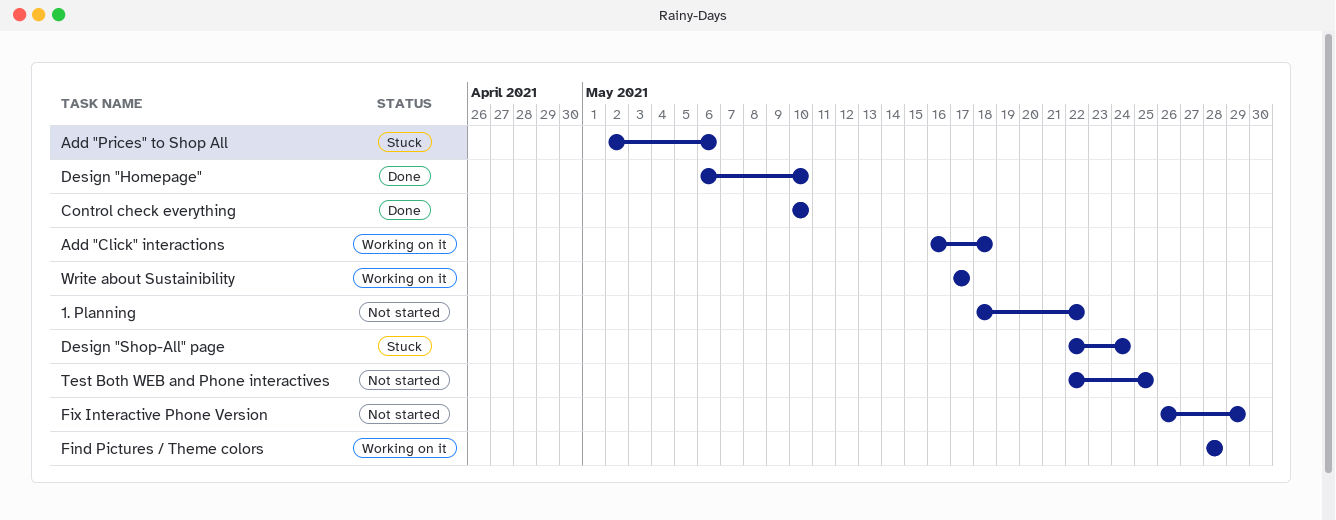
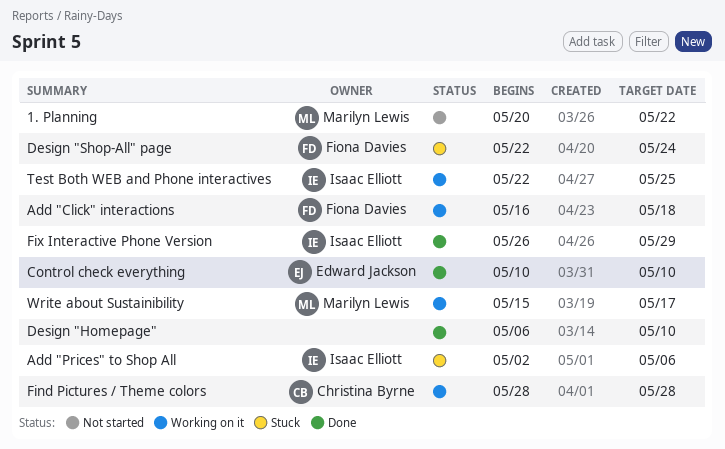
1. Planning, start: May 18 -> May 20
Fix Interactive Phone Version, status: Not started -> Done
Test Both WEB and Phone interactives, status: Not started -> Working on it
Write about Sustainibility, start: May 17 -> May 15

